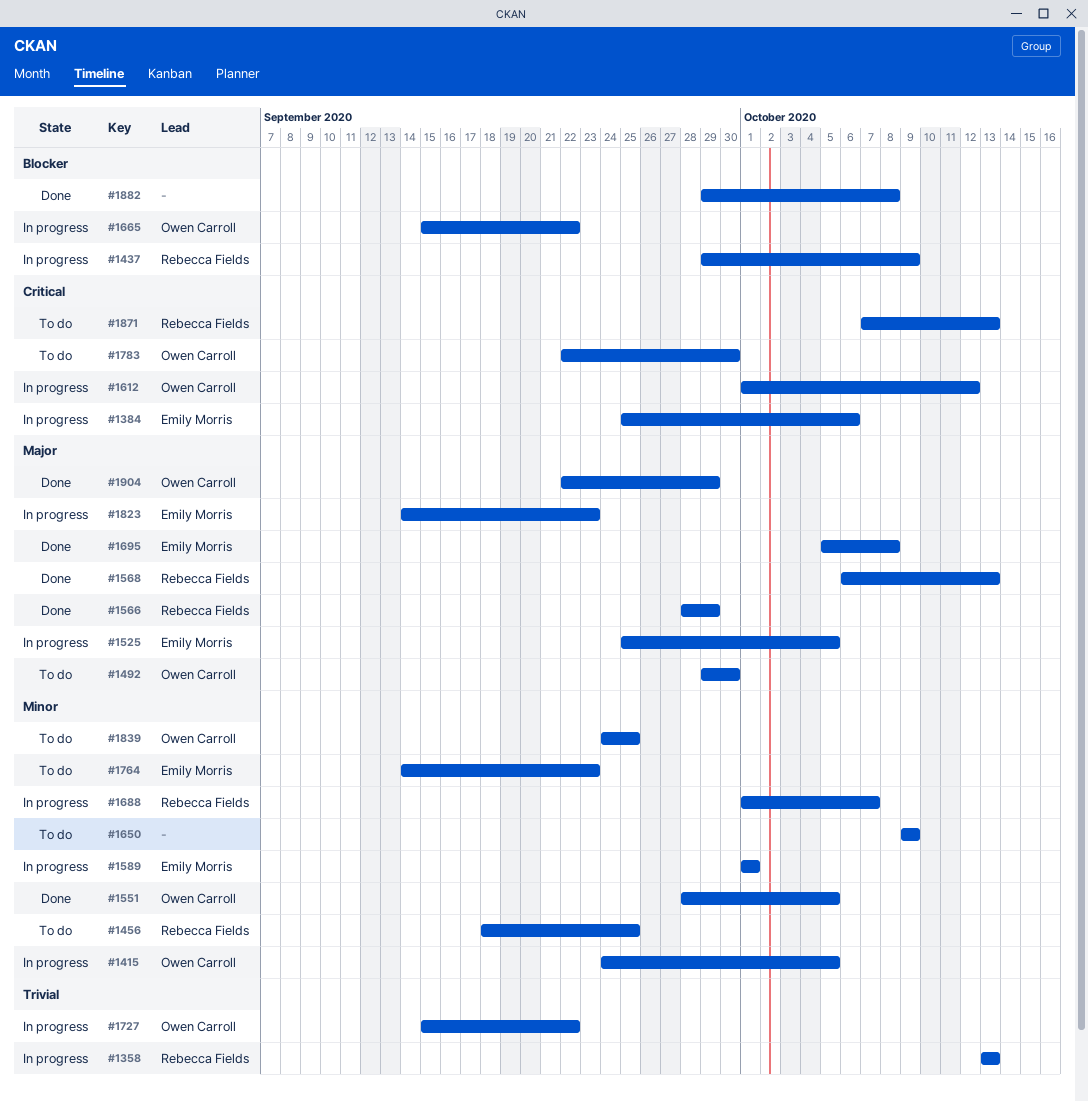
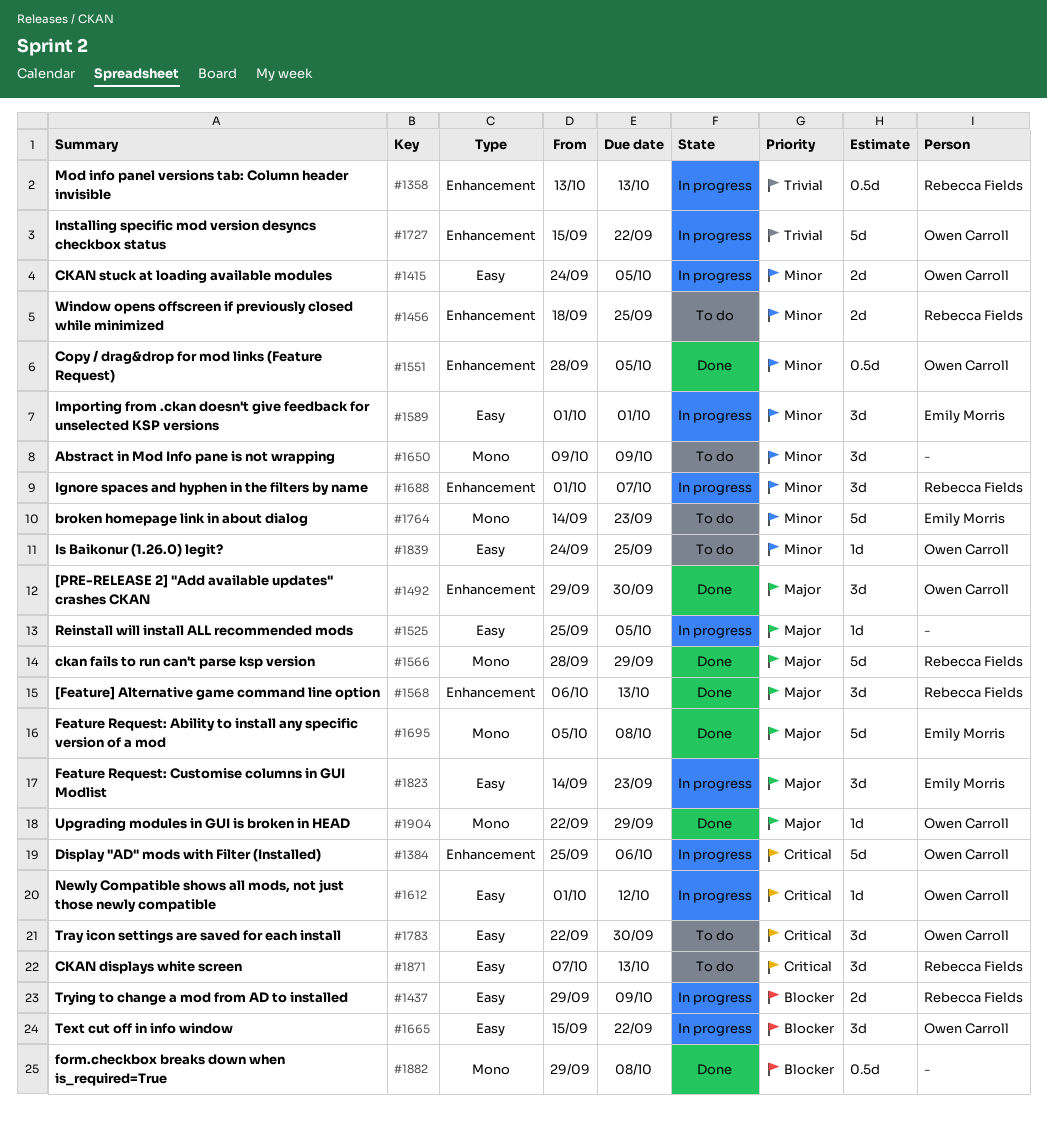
#1384, owner: Emily Morris -> Owen Carroll
#1492, status: To do -> Done
#1525, owner: Emily Morris -> none

